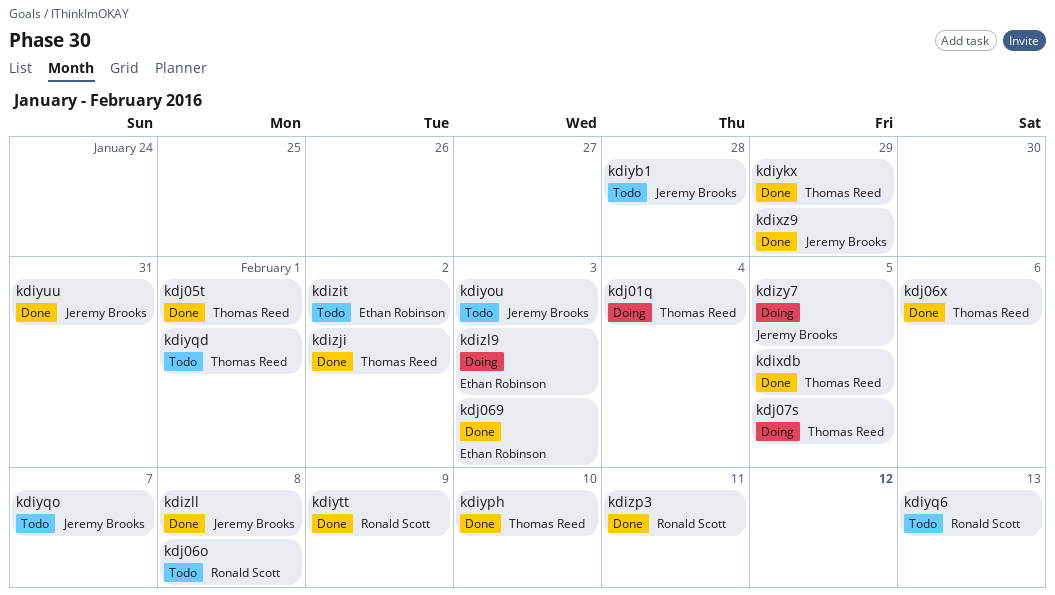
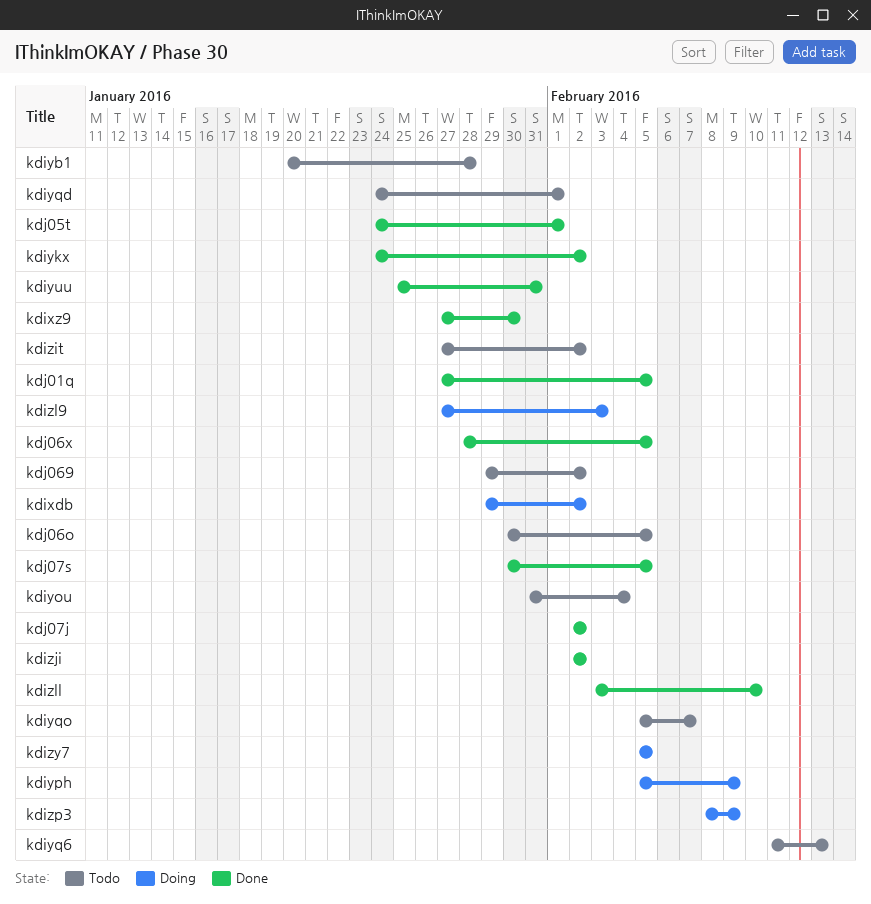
kdixdb, status: Done -> Doing
kdixdb, due: Feb 5 -> Feb 2
kdixz9, due: Jan 29 -> Jan 30
kdiykx, due: Jan 29 -> Feb 2
kdiyou, due: Feb 3 -> Feb 4
kdiyph, status: Done -> Doing
kdiyph, due: Feb 10 -> Feb 9
kdiytt: present -> none
kdizll, due: Feb 8 -> Feb 10
kdizp3, status: Done -> Doing
kdizp3, due: Feb 11 -> Feb 9
kdj01q, status: Doing -> Done
kdj01q, due: Feb 4 -> Feb 5
kdj069, status: Done -> Todo
kdj069, due: Feb 3 -> Feb 2
kdj06o, due: Feb 8 -> Feb 5
kdj06x, due: Feb 6 -> Feb 5
kdj07j: none -> present
kdj07s, status: Doing -> Done

